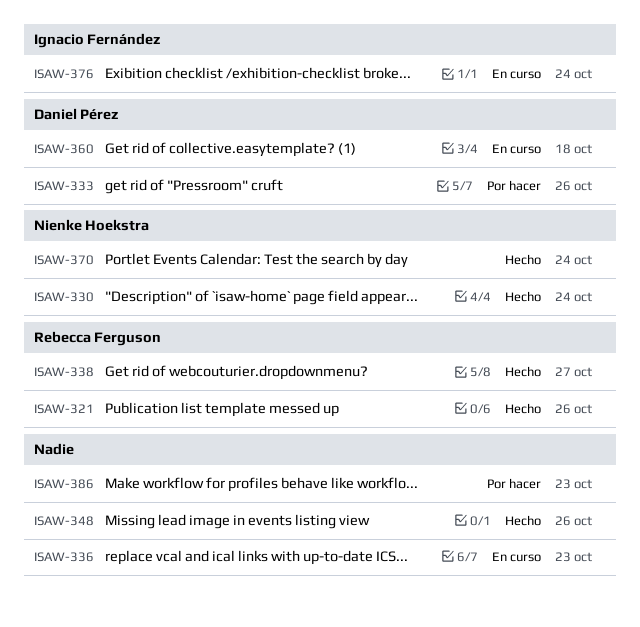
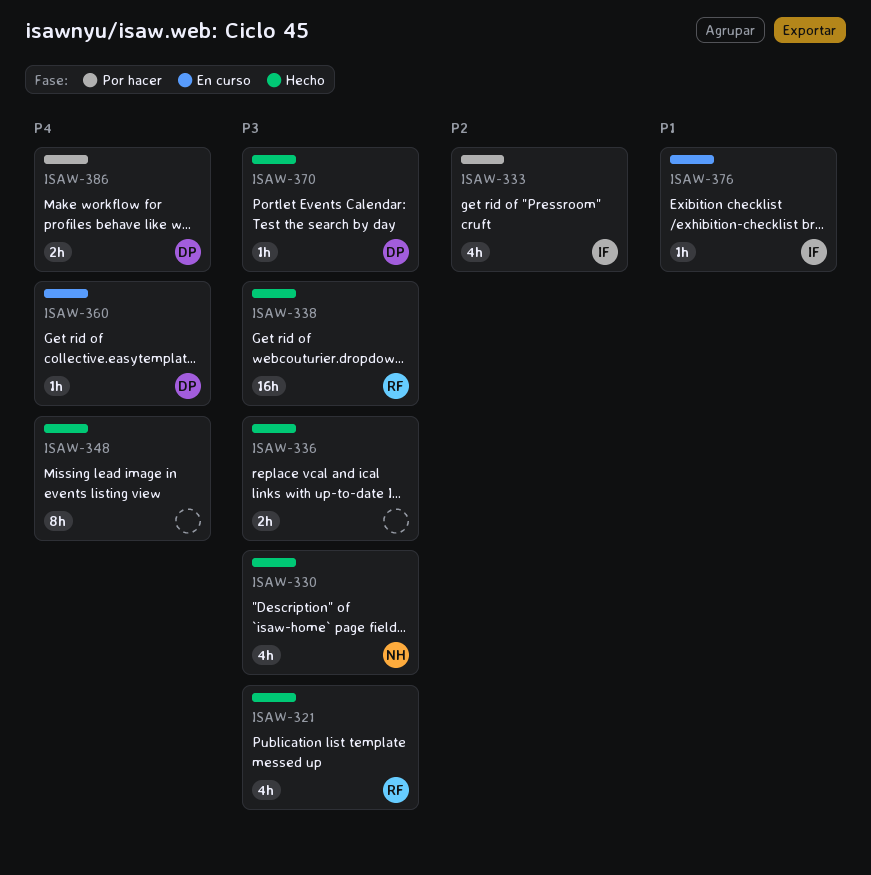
ISAW-333, owner: Daniel Pérez -> Ignacio Fernández
ISAW-336, status: En curso -> Hecho
ISAW-370, owner: Nienke Hoekstra -> Daniel Pérez
ISAW-386, owner: none -> Daniel Pérez

